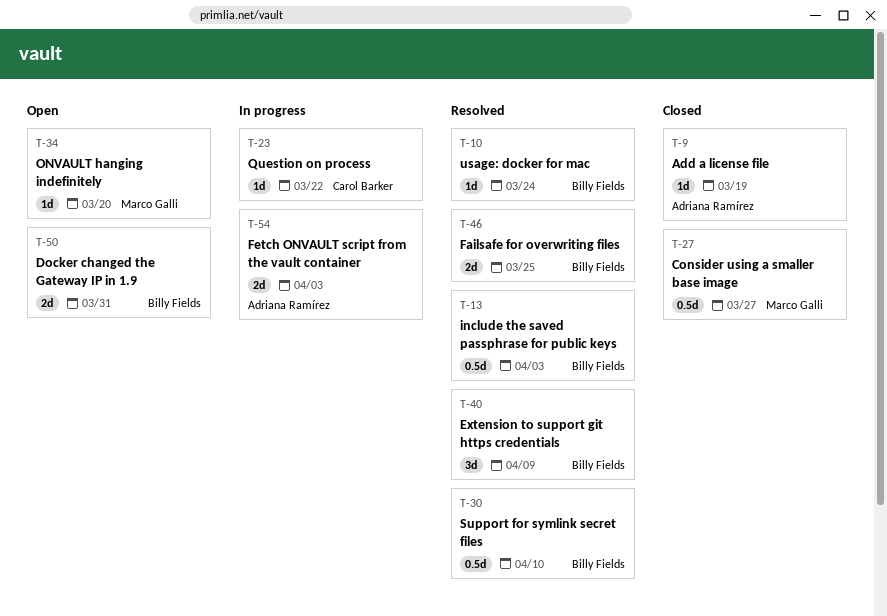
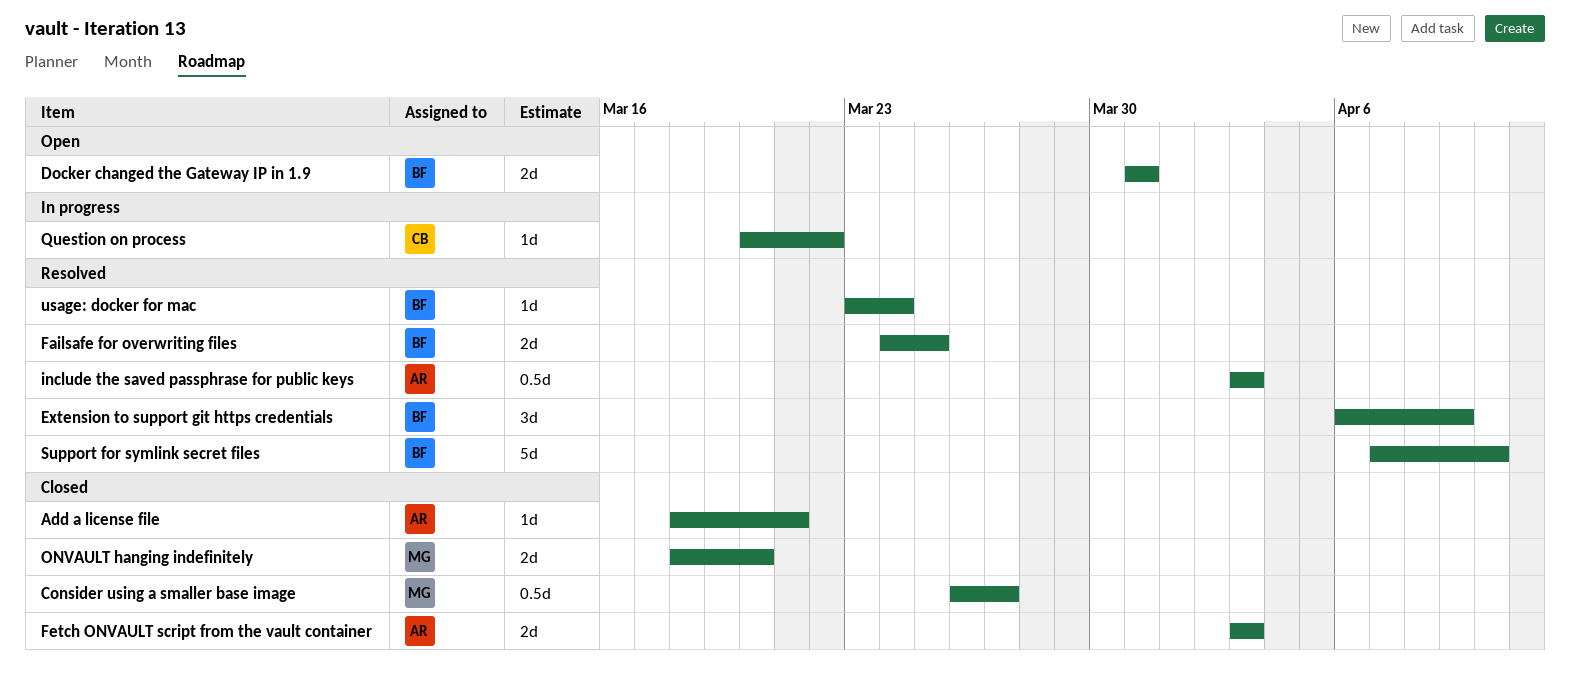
Add a license file, due: Mar 19 -> Mar 21
Fetch ONVAULT script from the vault container, status: In progress -> Closed
include the saved passphrase for public keys, owner: Billy Fields -> Adriana Ramírez
ONVAULT hanging indefinitely, status: Open -> Closed
ONVAULT hanging indefinitely, estimate: 1d -> 2d
Support for symlink secret files, estimate: 0.5d -> 5d

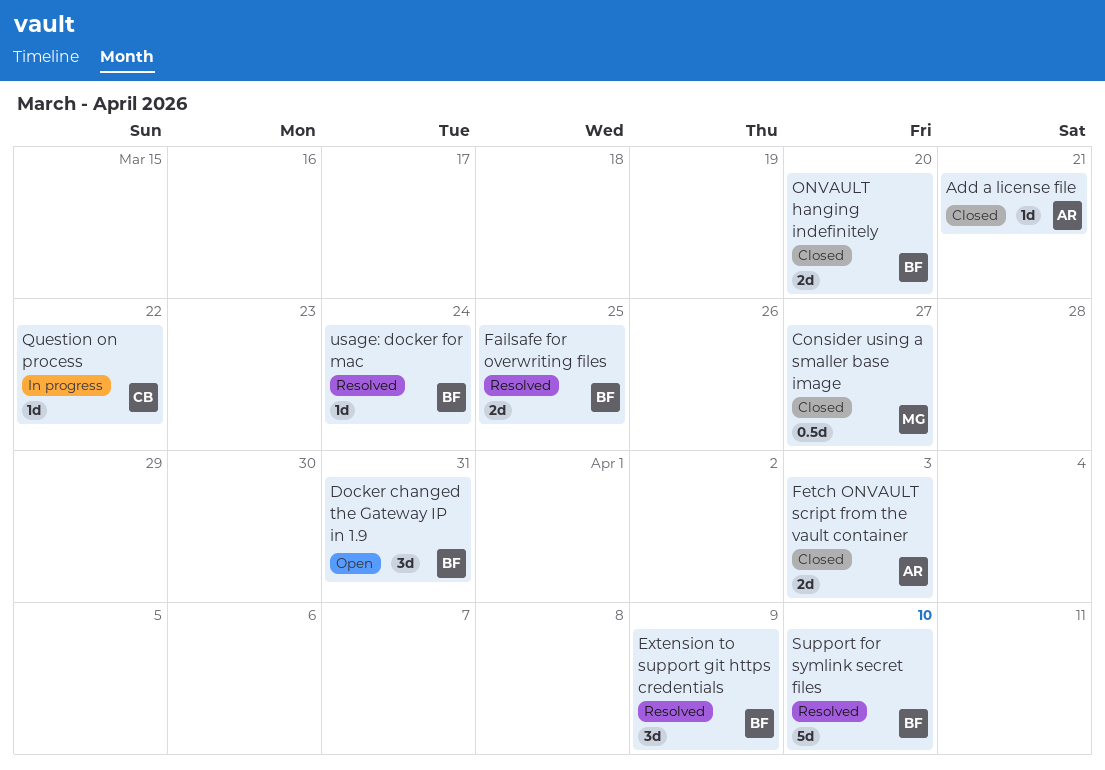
Docker changed the Gateway IP in 1.9, estimate: 2d -> 3d
include the saved passphrase for public keys: present -> none
ONVAULT hanging indefinitely, owner: MG -> BF

